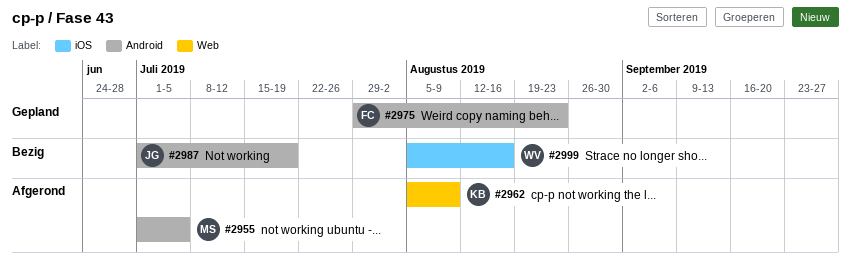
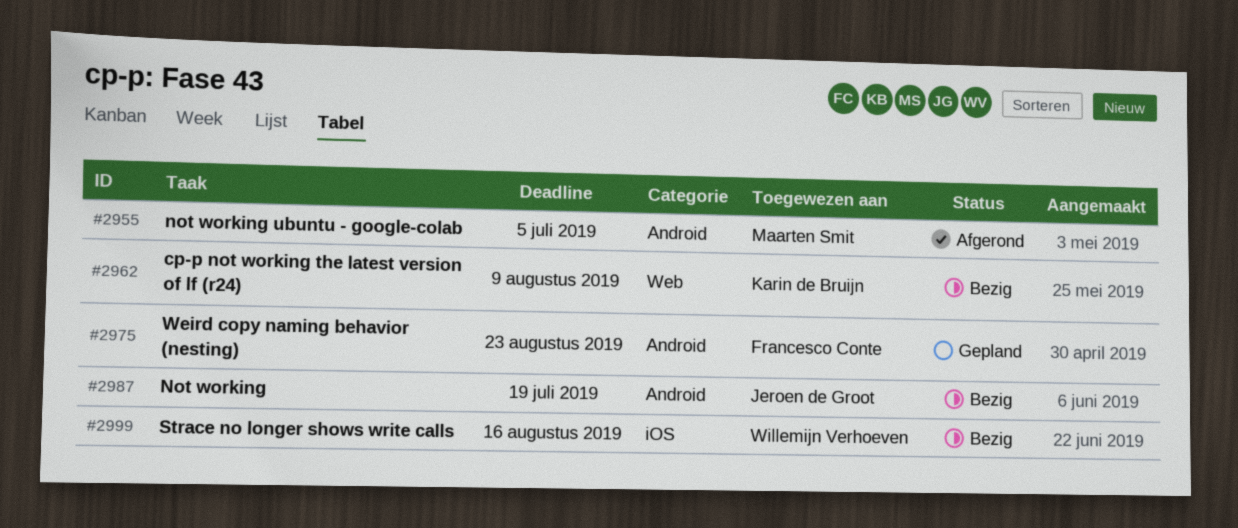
#2962, status: Afgerond -> Bezig

